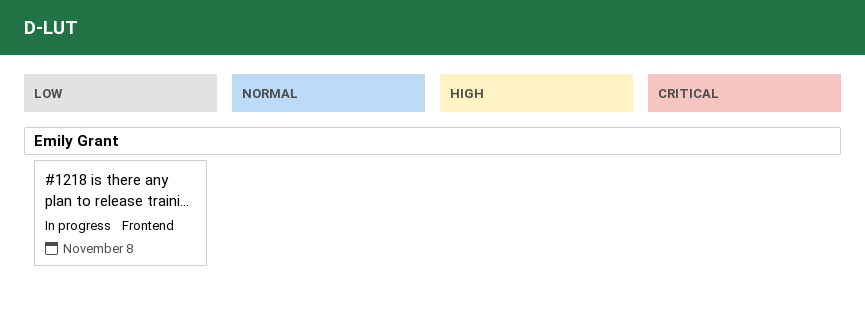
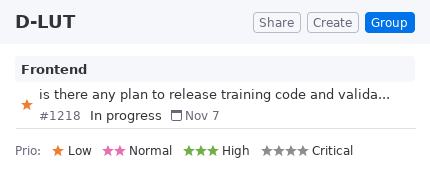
#1218, due: Nov 8 -> Nov 7

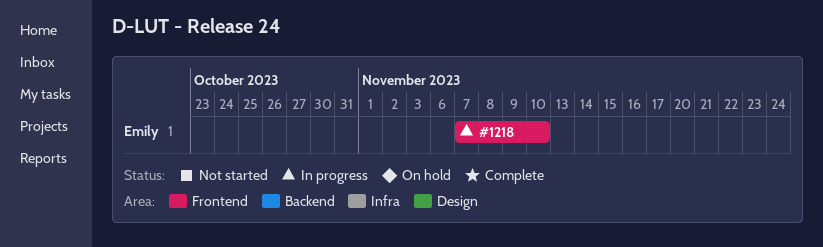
#1218, due: Nov 7 -> Nov 10

